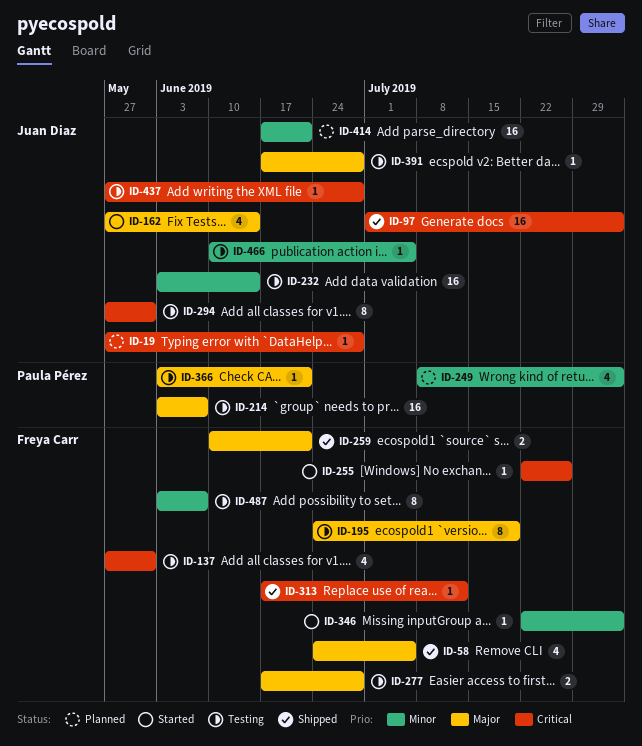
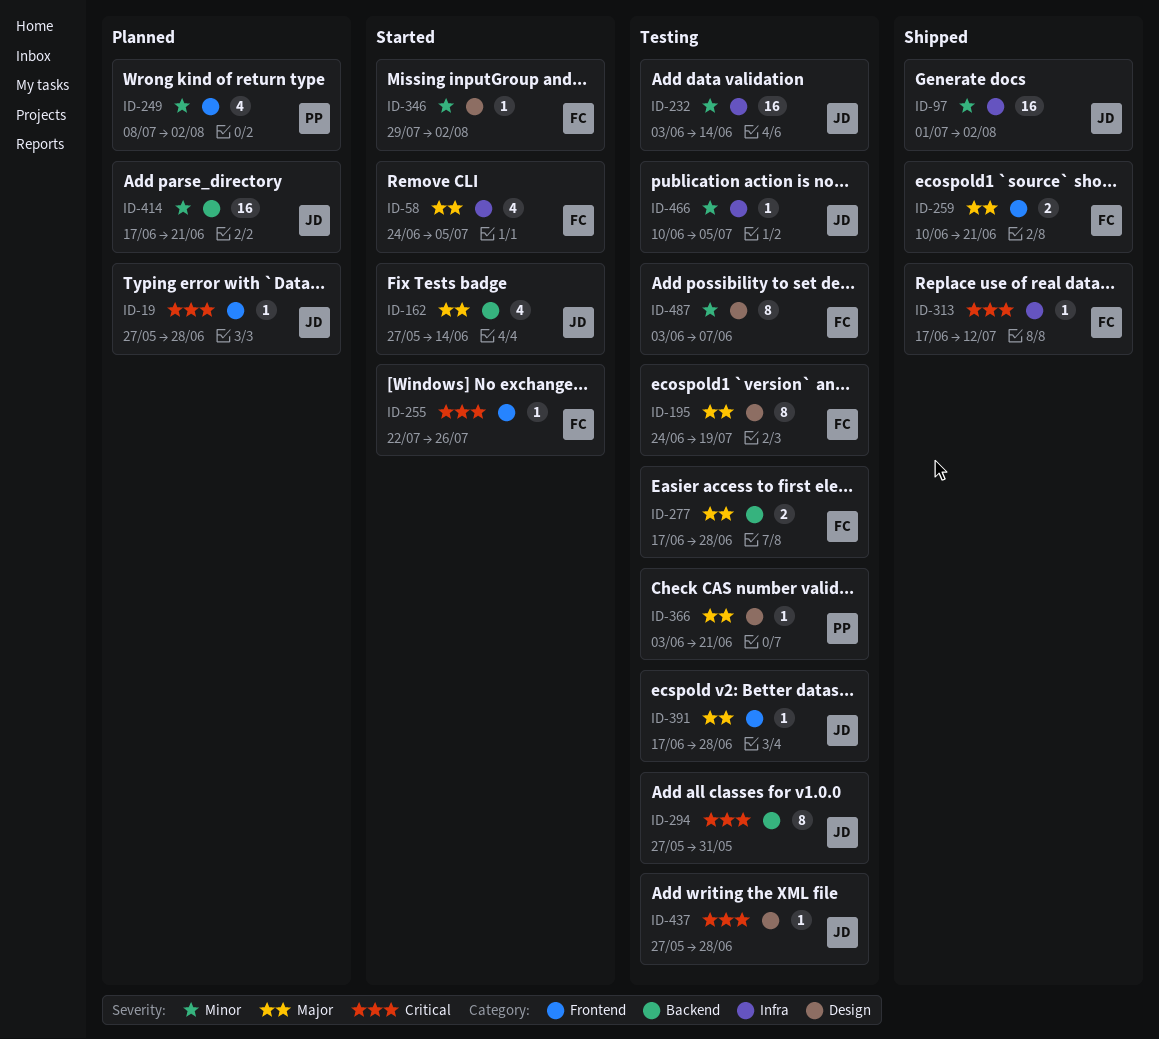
ID-58, status: Shipped -> Started
ID-97, priority: Critical -> Minor
ID-137: present -> none
ID-214: present -> none
ID-346, start: Jul 22 -> Jul 29

